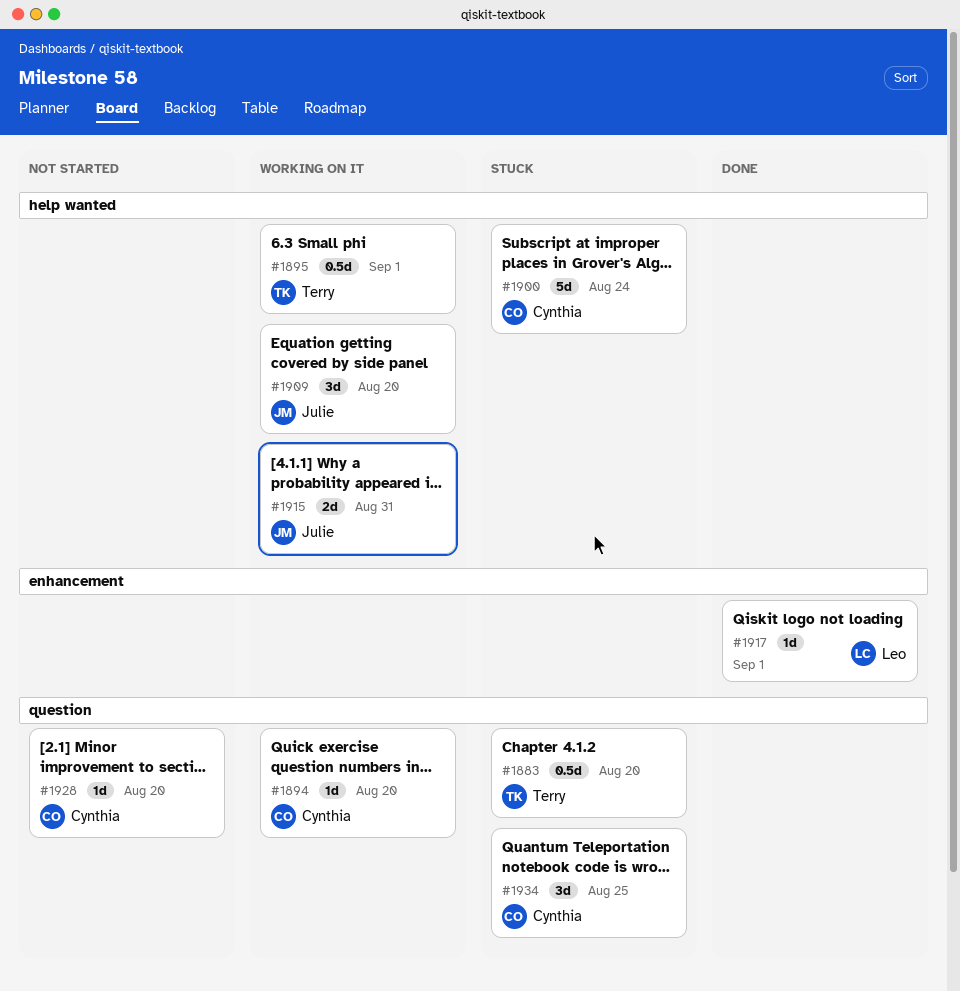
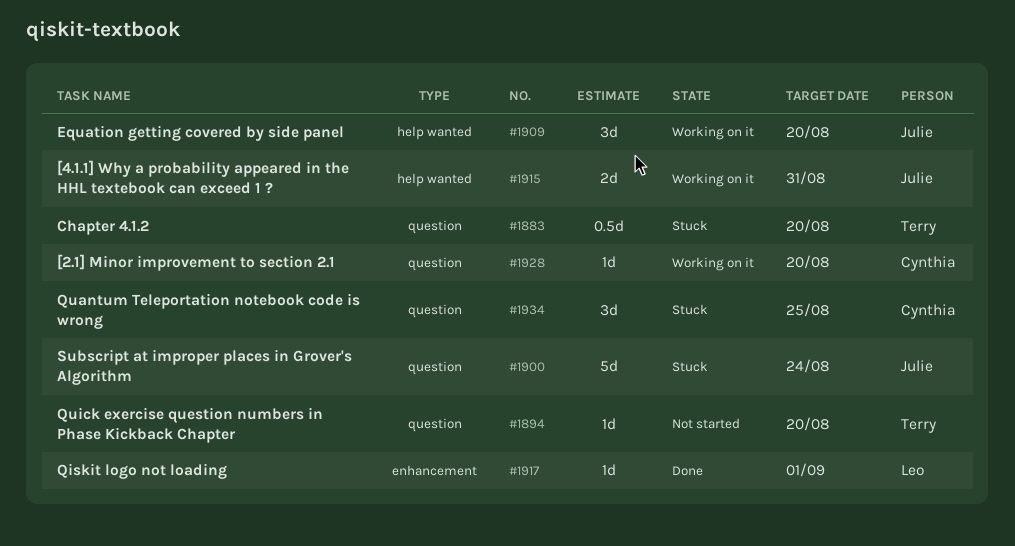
#1894, status: Working on it -> Not started
#1894, owner: Cynthia -> Terry
#1895: present -> none
#1900, owner: Cynthia -> Julie
#1900, label: help wanted -> question
#1928, status: Not started -> Working on it

